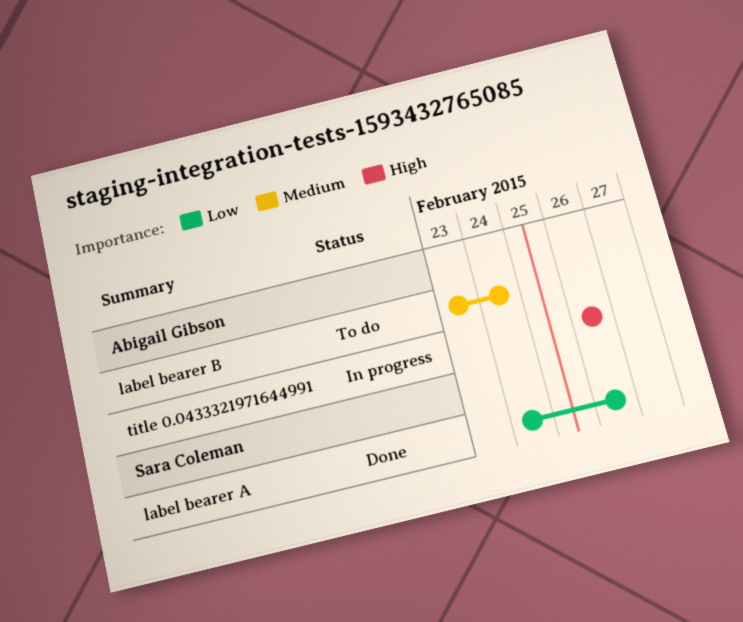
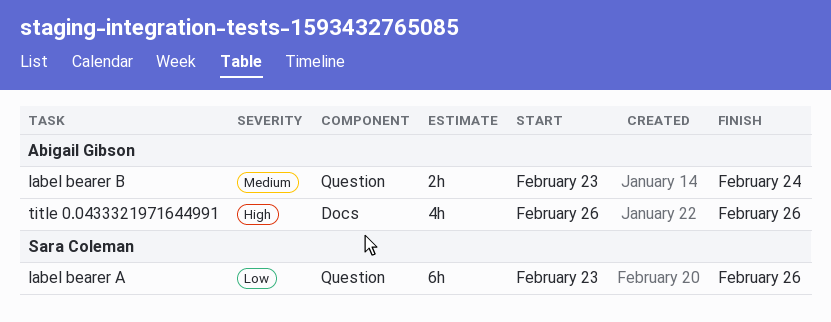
label bearer A, start: Feb 24 -> Feb 23

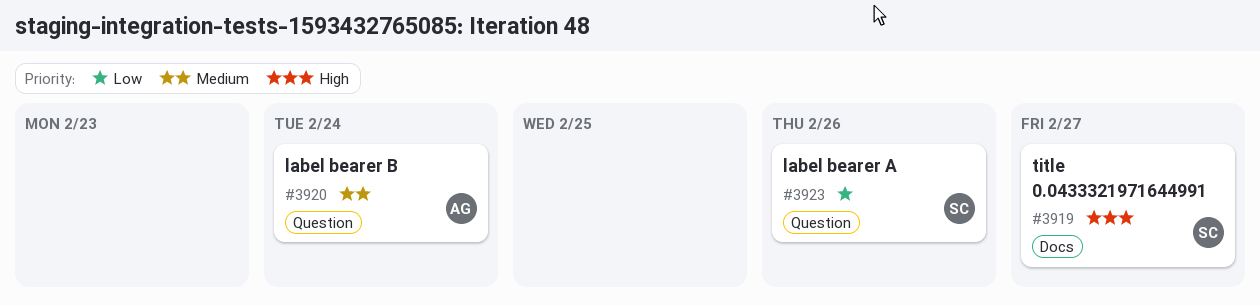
title 0.0433321971644991, owner: Abigail Gibson -> Sara Coleman
title 0.0433321971644991, due: Feb 26 -> Feb 27

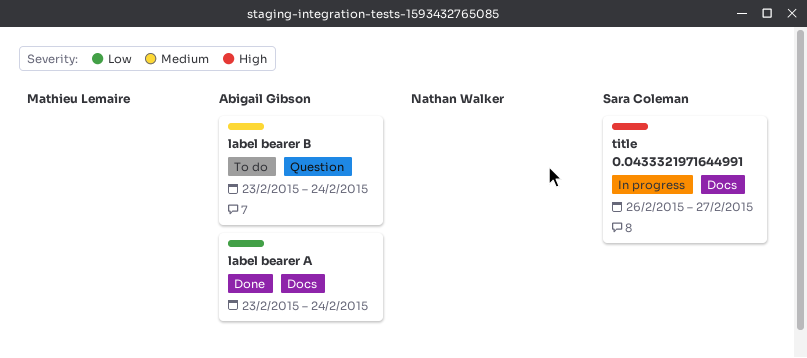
label bearer A, owner: Sara Coleman -> Abigail Gibson
label bearer A, label: Question -> Docs
label bearer A, due: Feb 26 -> Feb 24

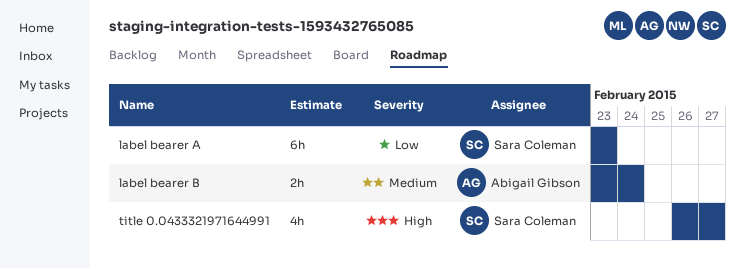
label bearer A, owner: Abigail Gibson -> Sara Coleman
label bearer A, due: Feb 24 -> Feb 23

